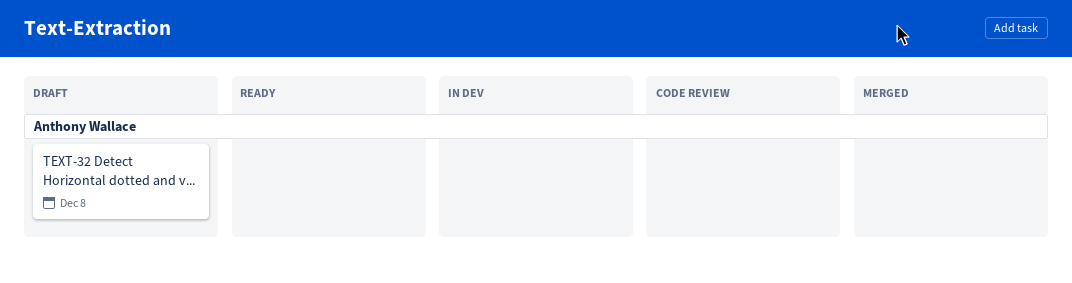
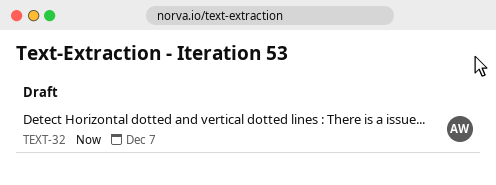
TEXT-32, due: Dec 8 -> Dec 7

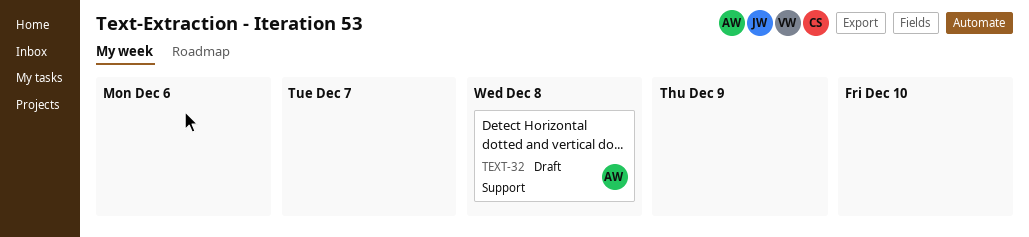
TEXT-32, due: Dec 7 -> Dec 8

